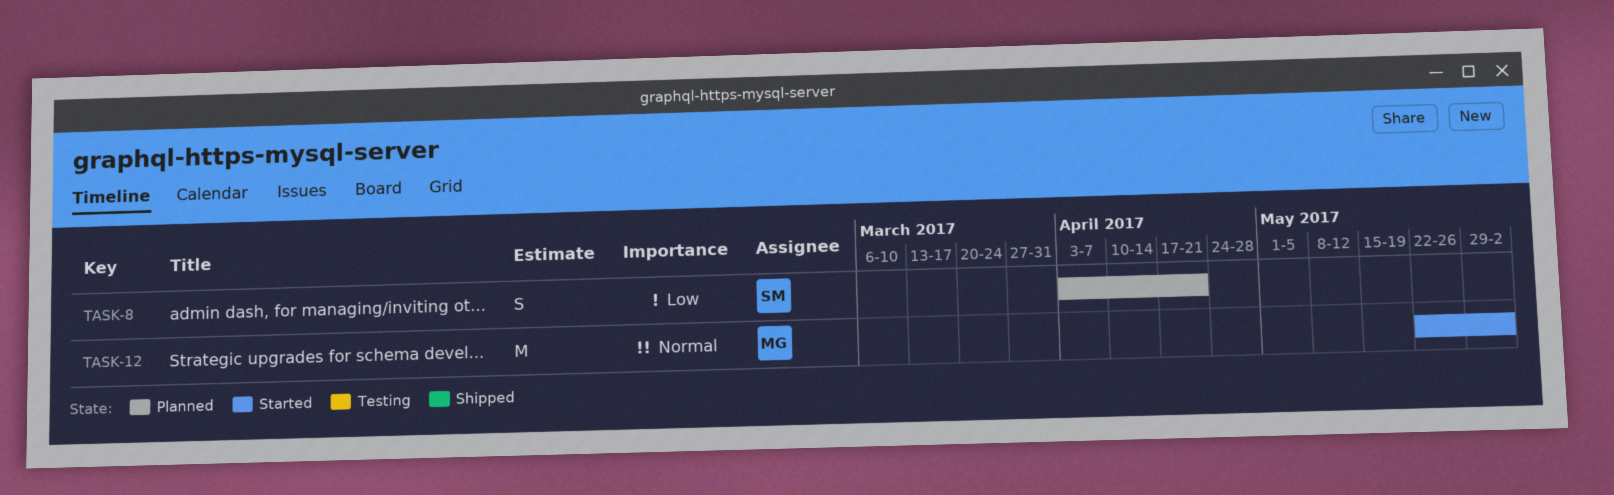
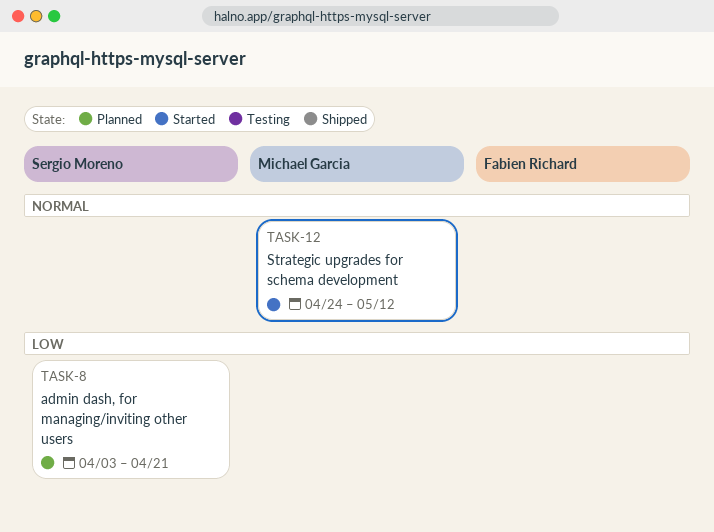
TASK-12, start: May 22 -> Apr 24
TASK-12, due: Jun 2 -> May 12

